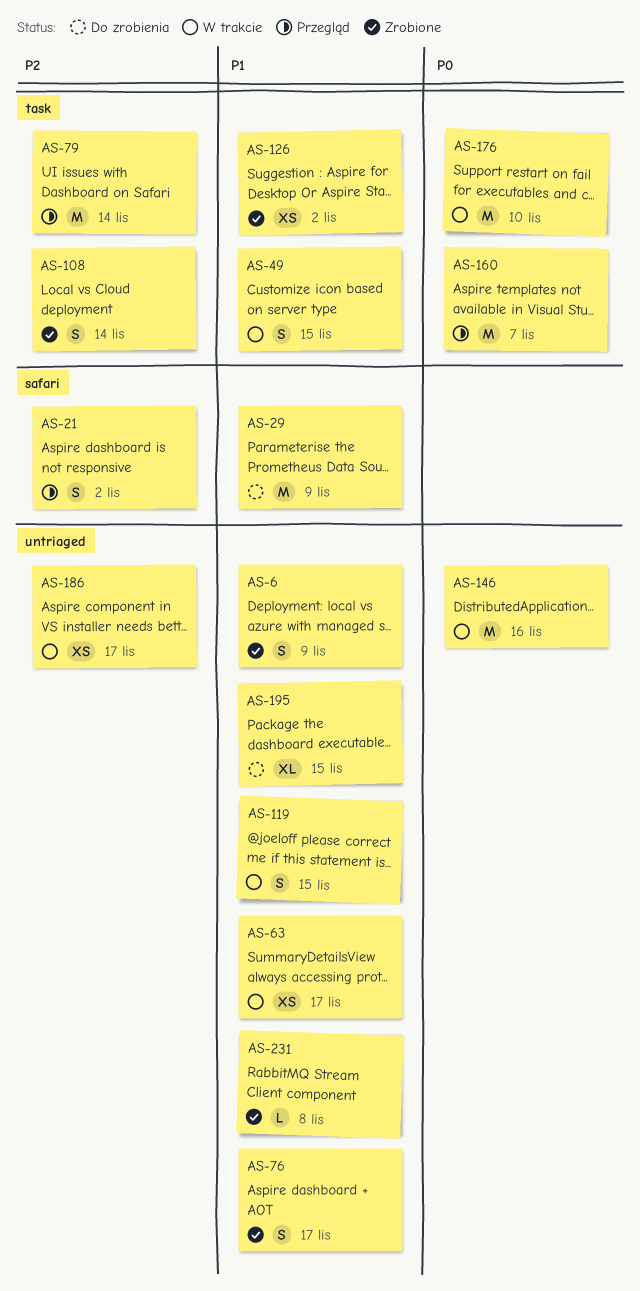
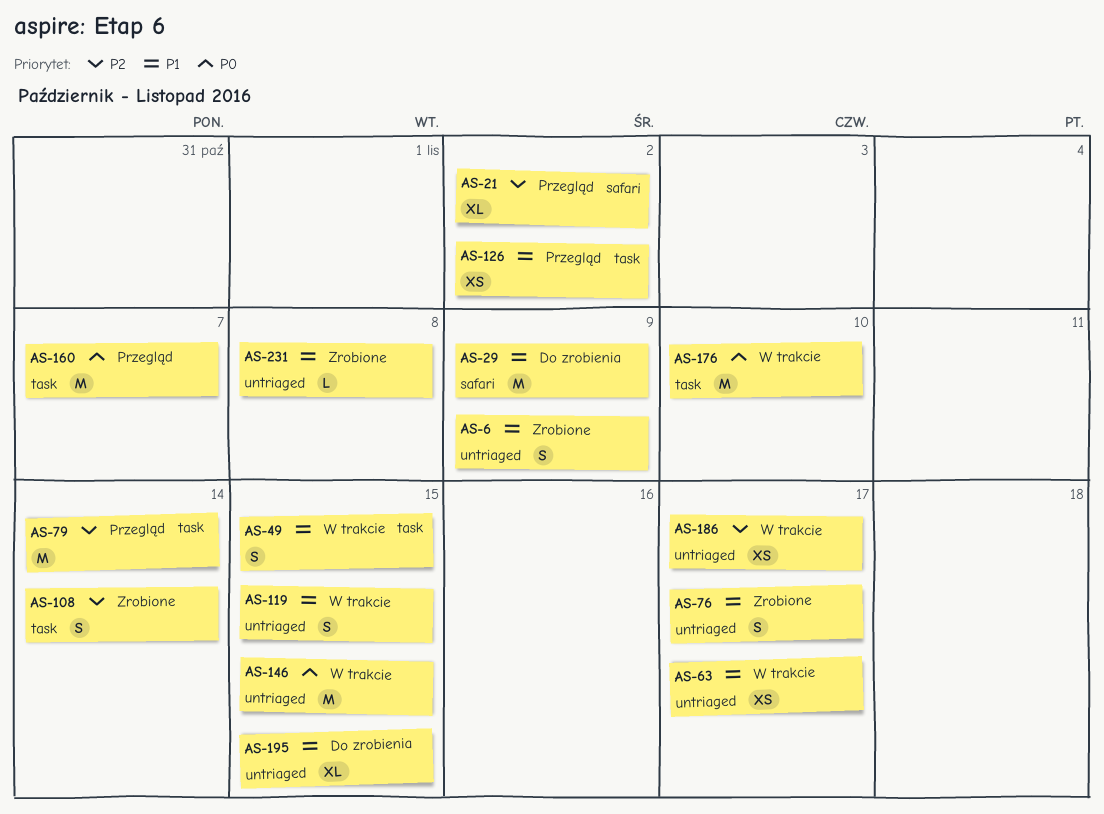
AS-21, estimate: S -> XL
AS-126, status: Zrobione -> Przegląd
AS-146, due: Nov 16 -> Nov 15

